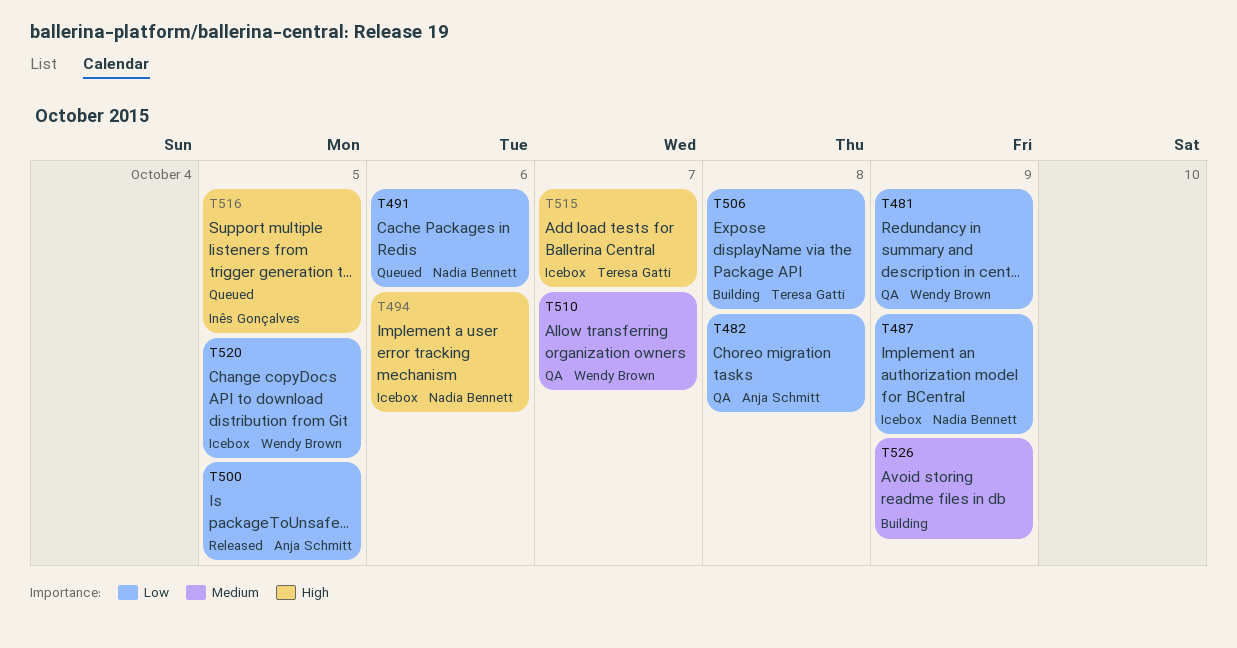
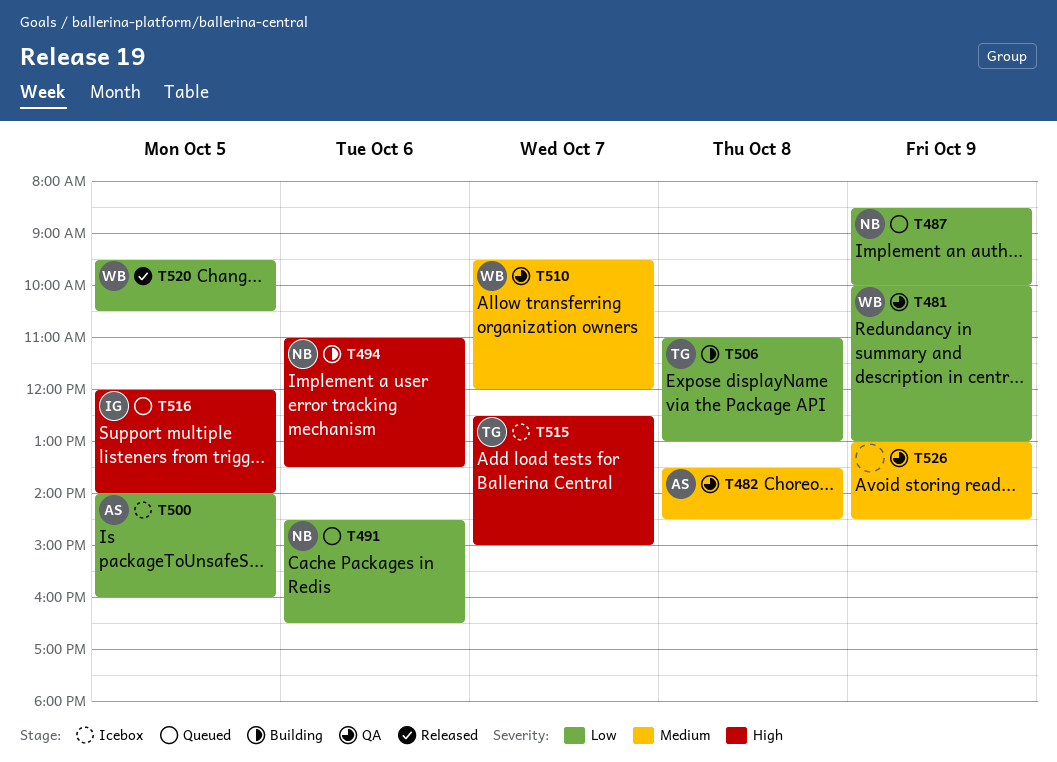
T482, priority: Low -> Medium
T487, status: Icebox -> Queued
T494, status: Icebox -> Building
T500, status: Released -> Icebox
T520, status: Icebox -> Released
T526, status: Building -> QA

